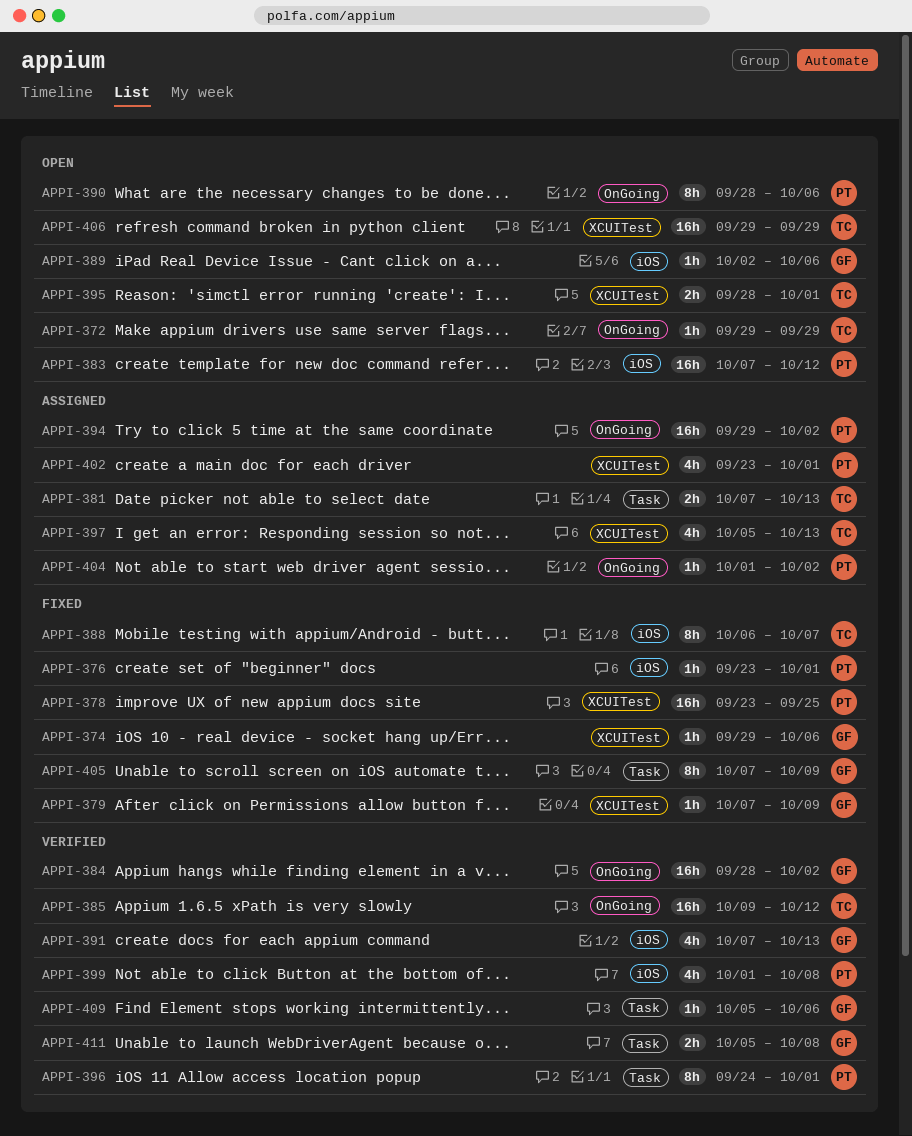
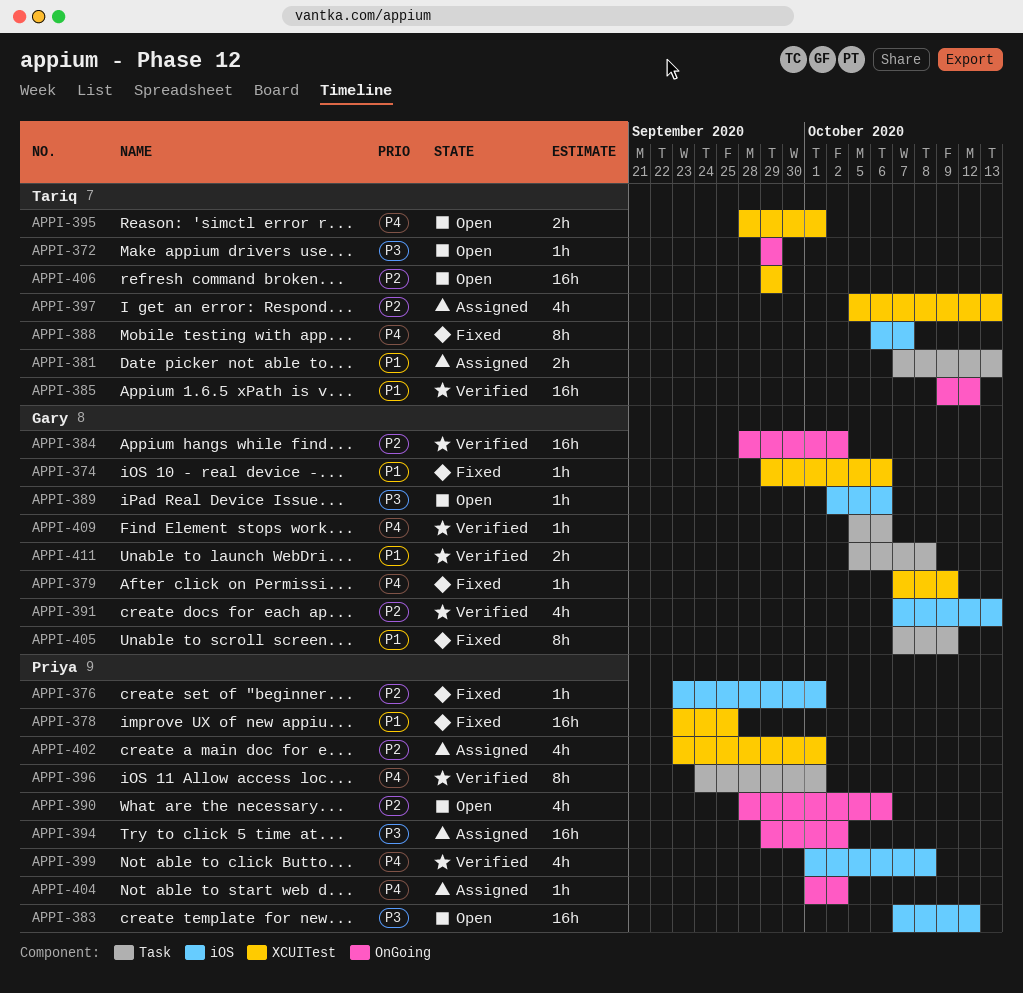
APPI-390, estimate: 8h -> 4h

